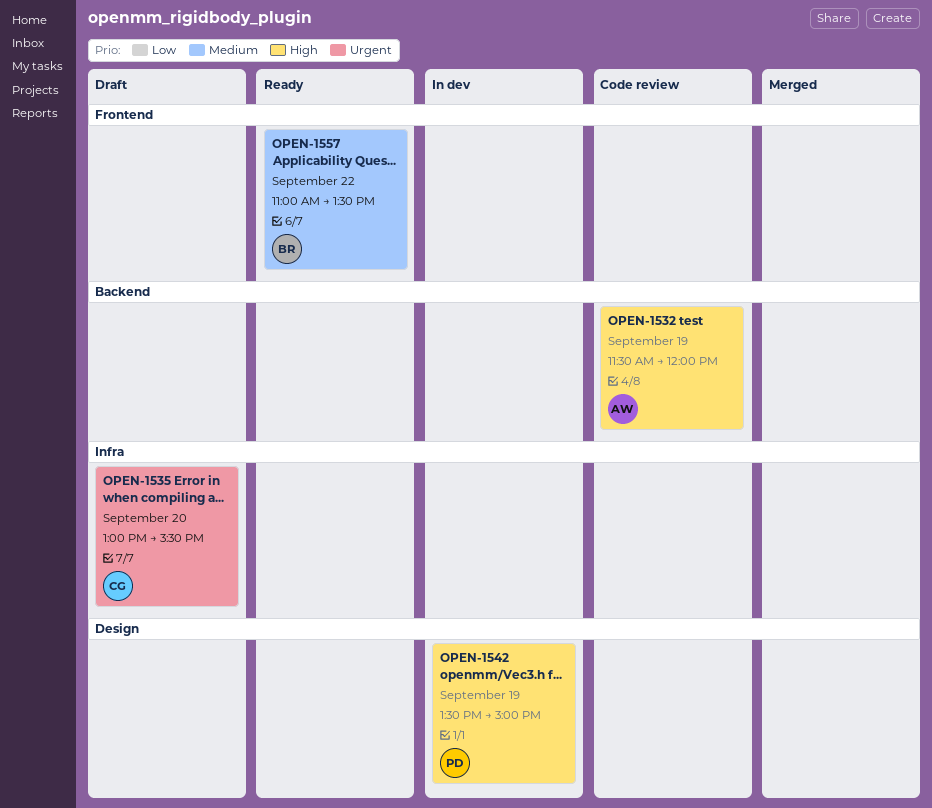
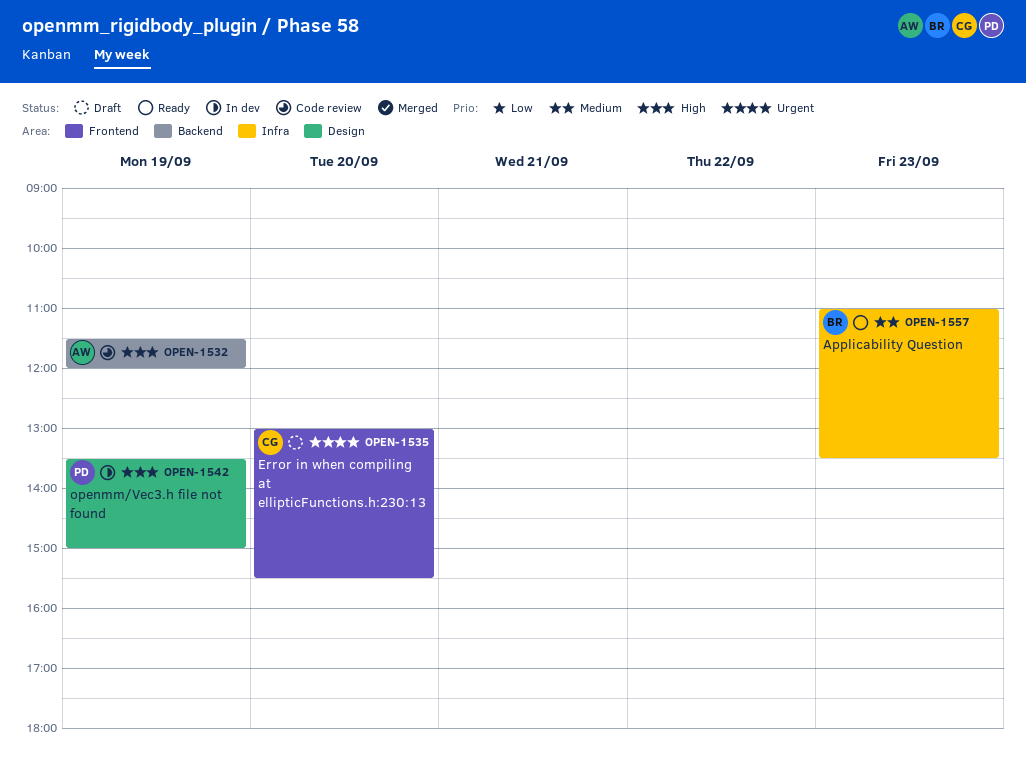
OPEN-1535, label: Infra -> Frontend
OPEN-1557, label: Frontend -> Infra
OPEN-1557, day: Sep 22 -> Sep 23

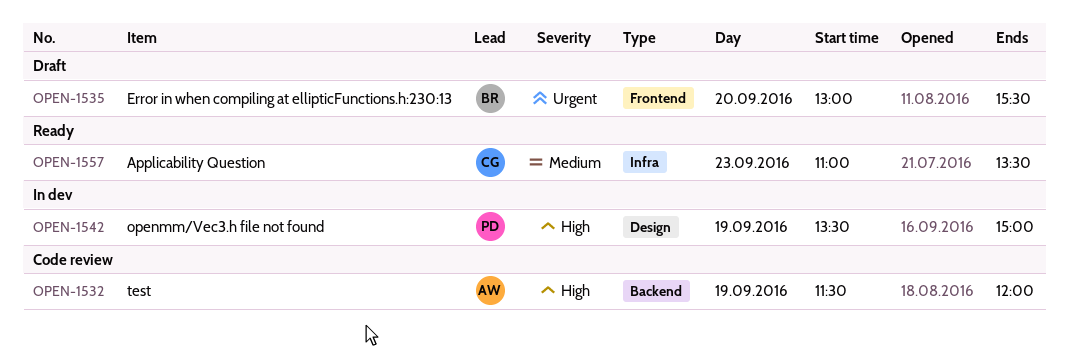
OPEN-1535, owner: CG -> BR
OPEN-1557, owner: BR -> CG

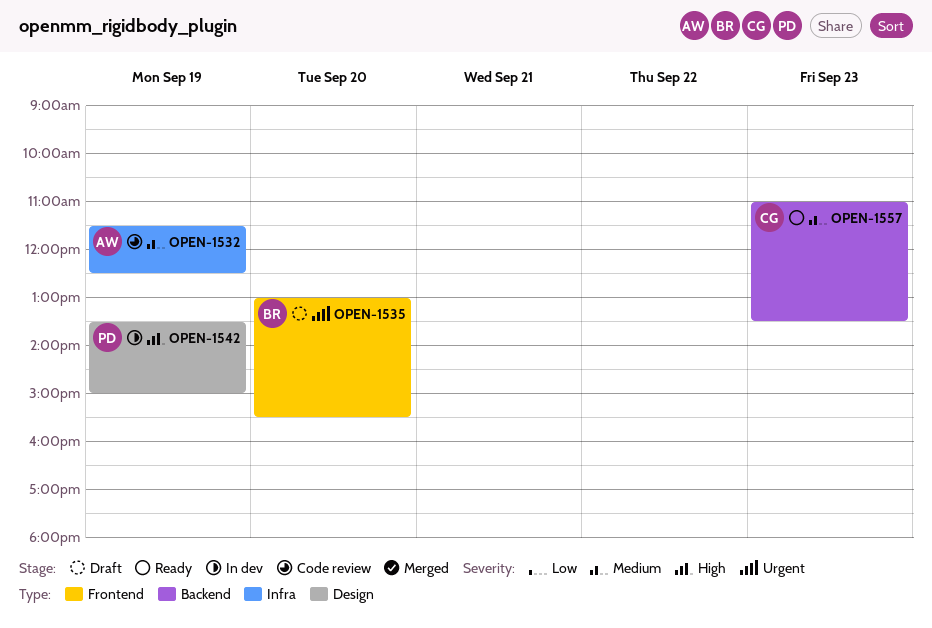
OPEN-1532, priority: High -> Medium
OPEN-1532, label: Backend -> Infra
OPEN-1532, ends: 12:00 -> 12:30
OPEN-1557, label: Infra -> Backend

